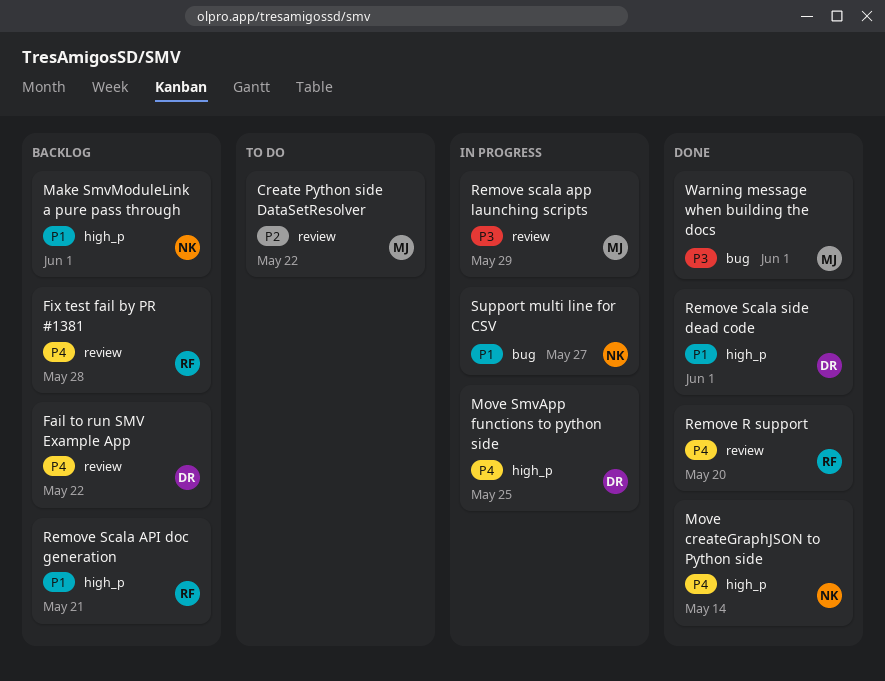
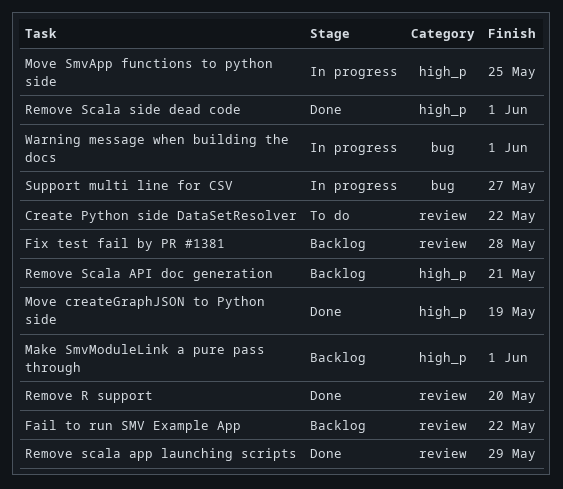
Move createGraphJSON to Python side, due: May 14 -> May 19
Remove scala app launching scripts, status: In progress -> Done
Warning message when building the docs, status: Done -> In progress

